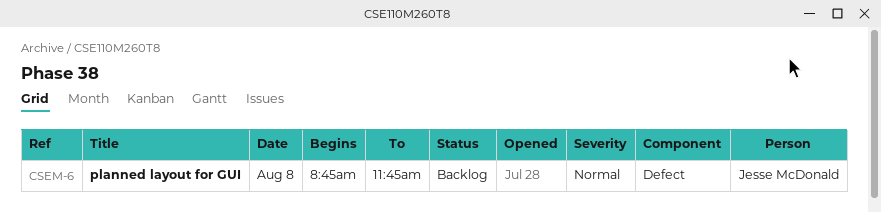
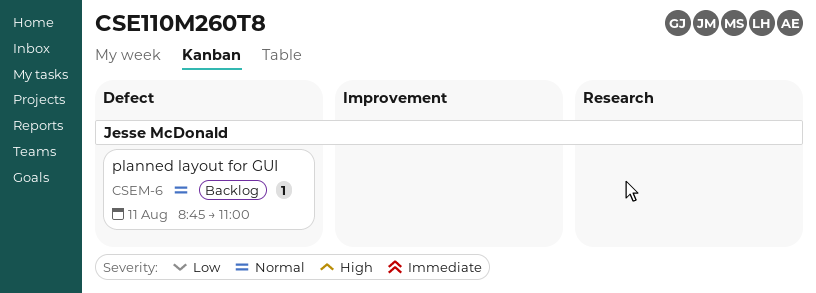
CSEM-6, day: Aug 8 -> Aug 11
CSEM-6, ends: 11:45 -> 11:00

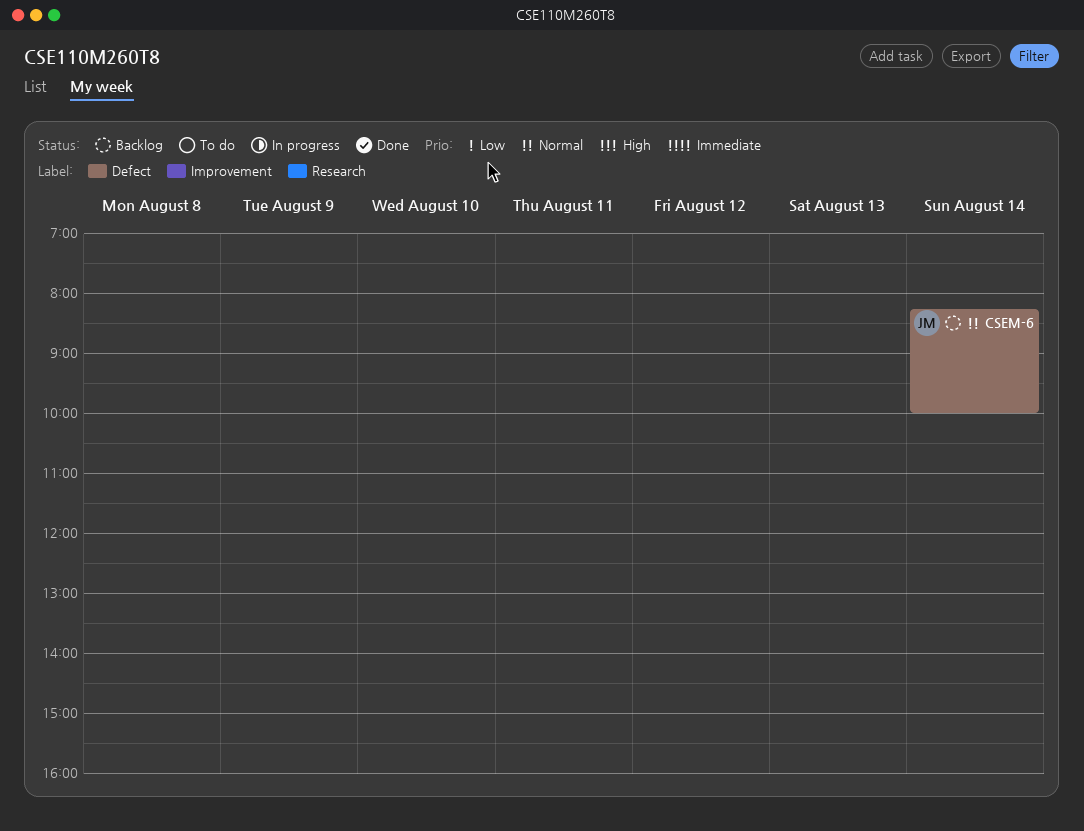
CSEM-6, day: Aug 11 -> Aug 14
CSEM-6, begins: 08:45 -> 08:15
CSEM-6, ends: 11:00 -> 10:00

